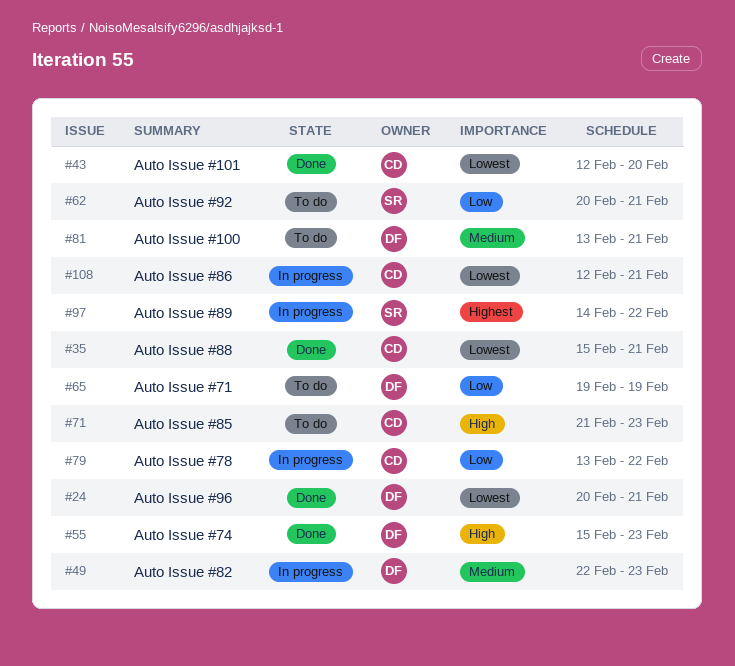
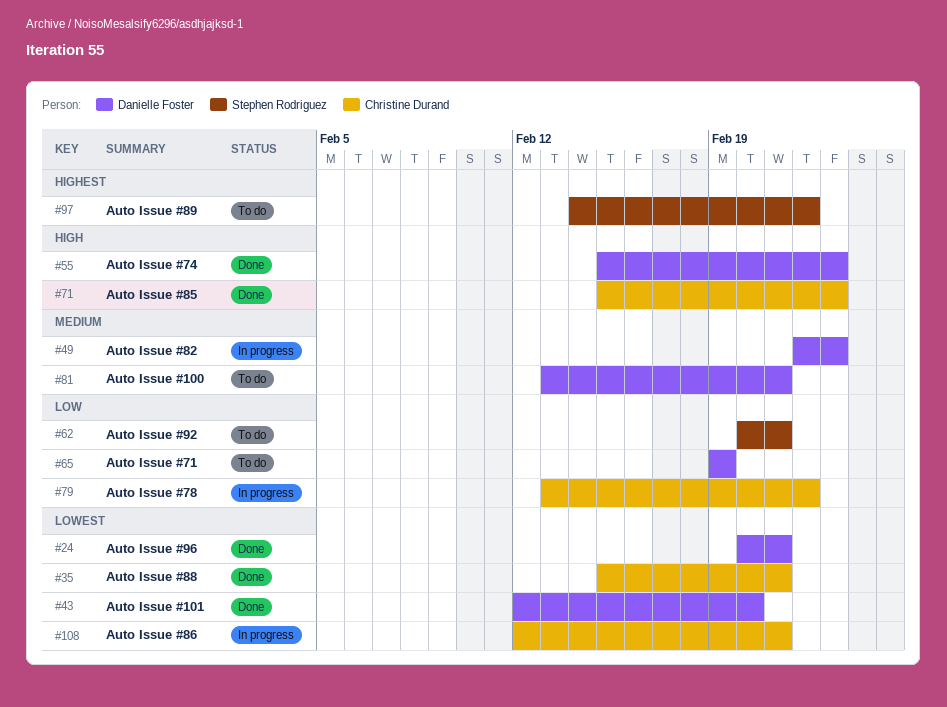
#43, owner: Christine Durand -> Danielle Foster
#71, status: To do -> Done
#71, start: Feb 21 -> Feb 15
#97, status: In progress -> To do

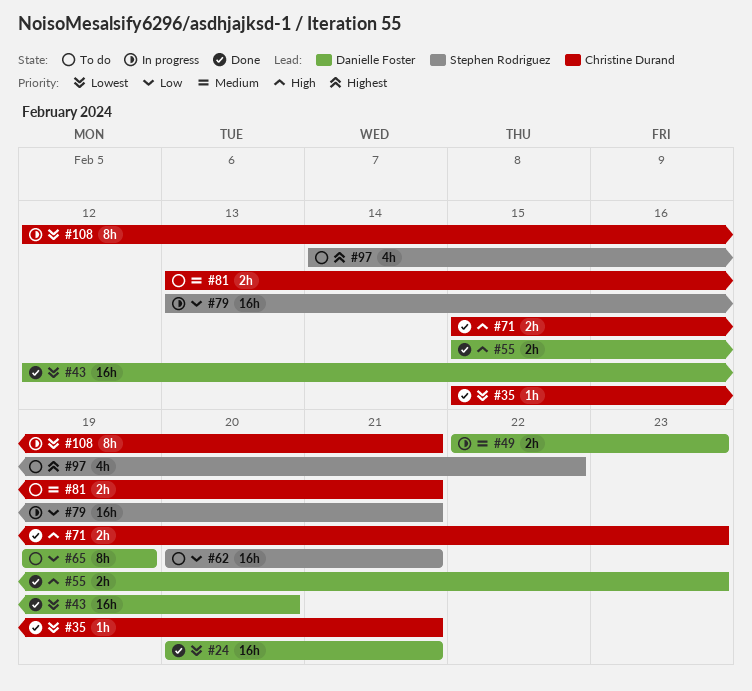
#79, owner: Christine Durand -> Stephen Rodriguez
#79, due: Feb 22 -> Feb 21
#81, owner: Danielle Foster -> Christine Durand

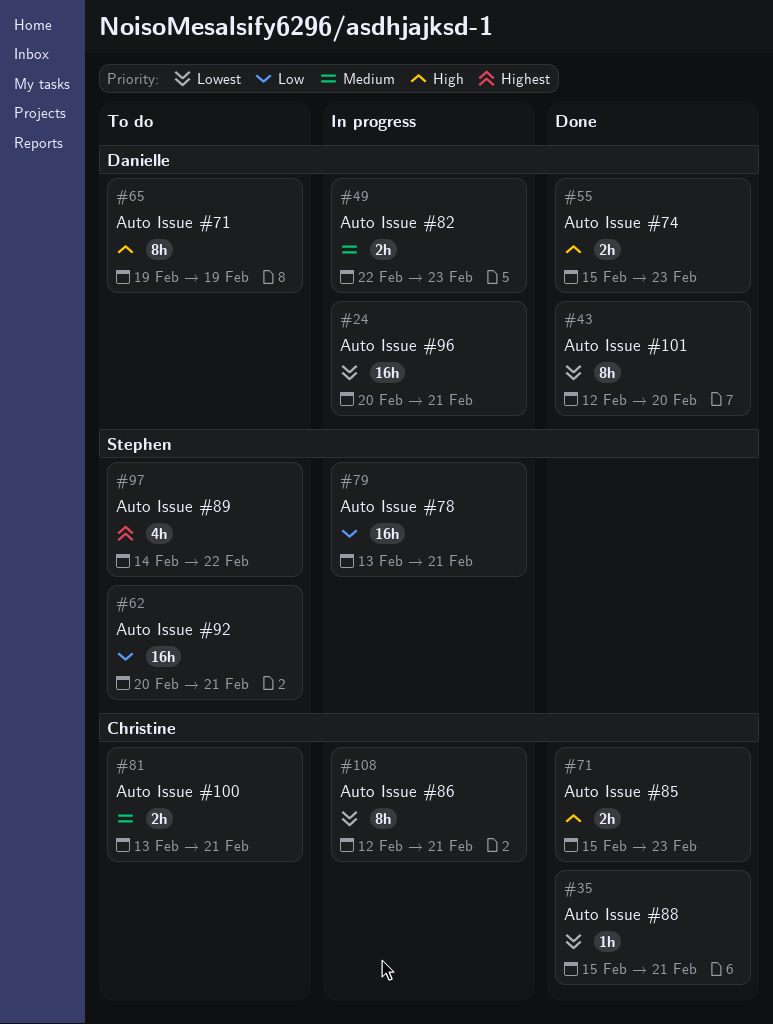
#24, status: Done -> In progress
#43, estimate: 16h -> 8h
#65, priority: Low -> High

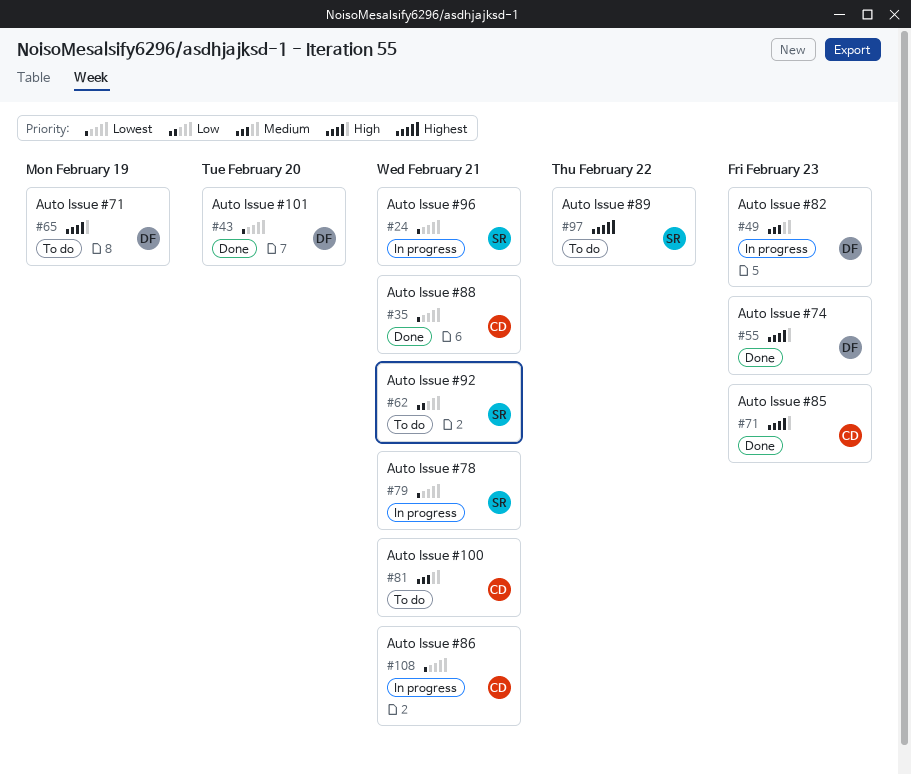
#24, owner: Danielle -> Stephen
#79, priority: Low -> Lowest

